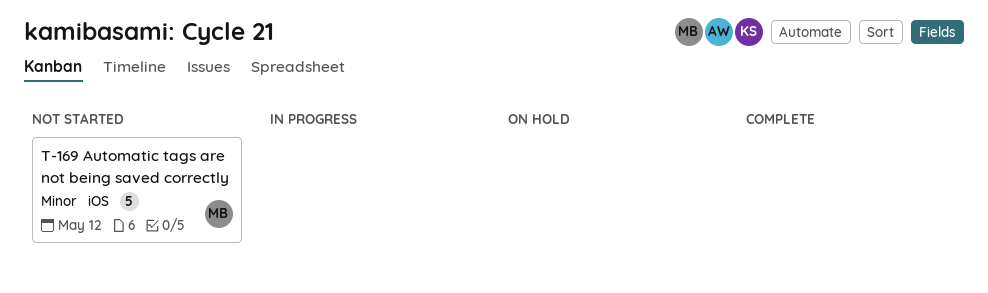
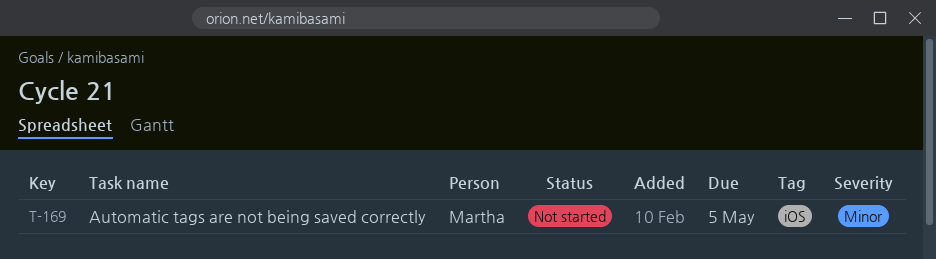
T-169, due: May 12 -> May 5

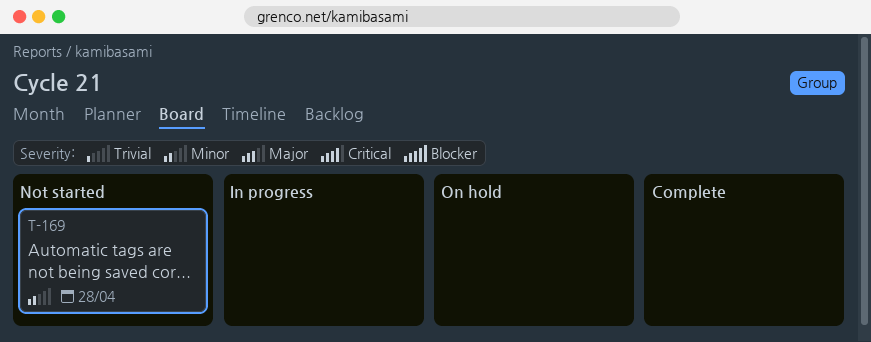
T-169, due: May 5 -> Apr 28

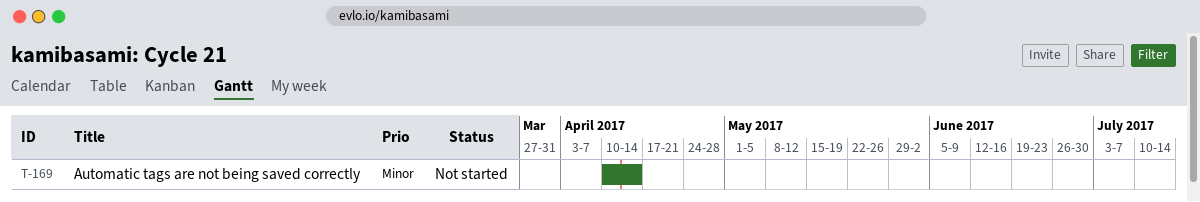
T-169, due: Apr 28 -> Apr 14

